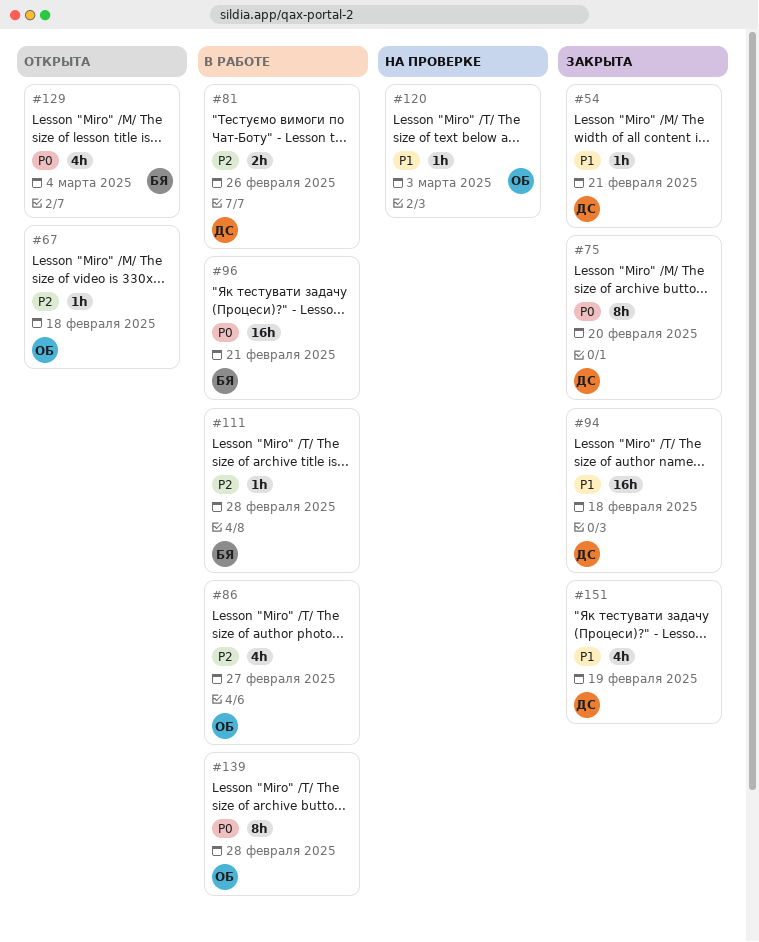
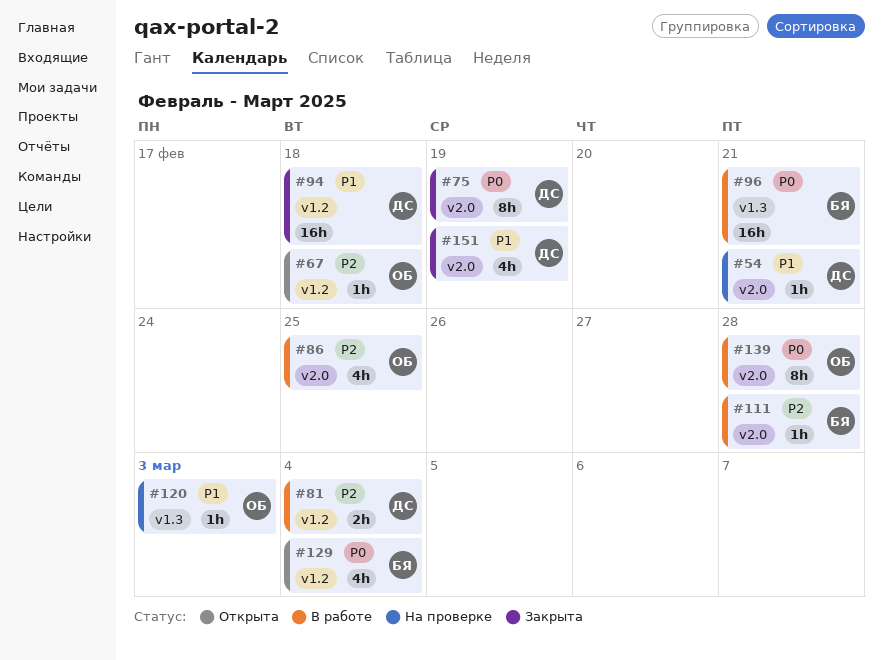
#54, status: Закрыта -> На проверке
#75, due: Feb 20 -> Feb 19
#81, due: Feb 26 -> Mar 4
#86, due: Feb 27 -> Feb 25

